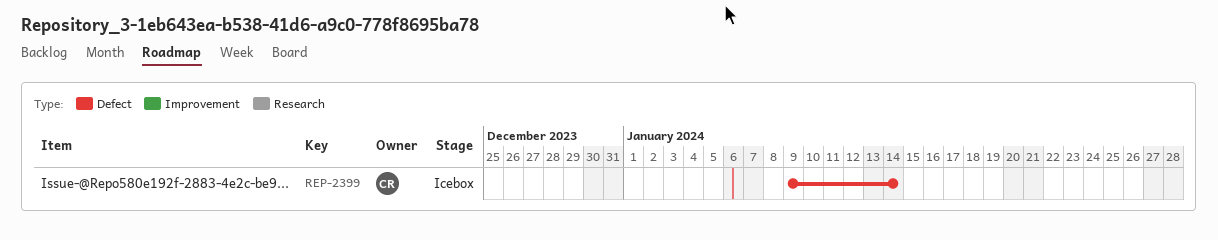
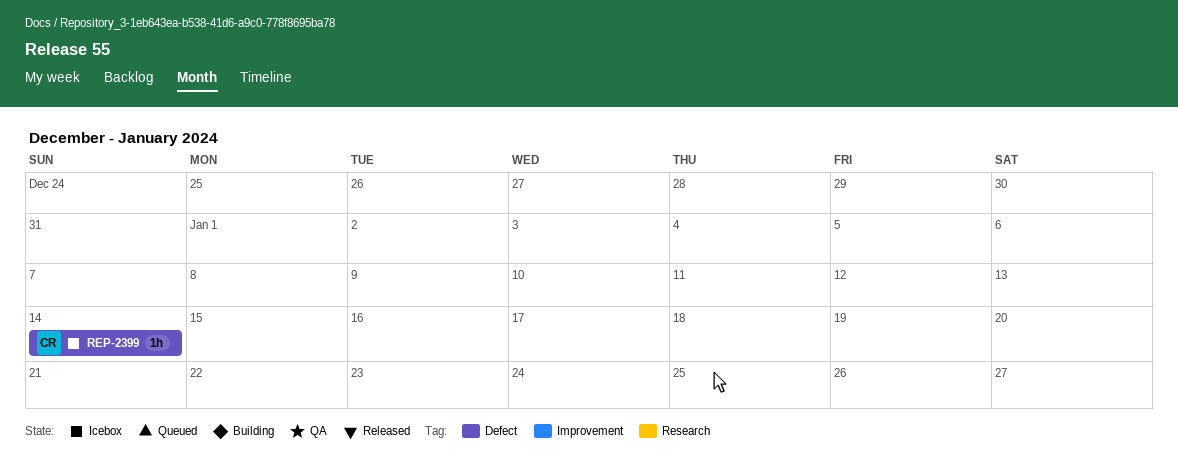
REP-2399, start: Jan 9 -> Jan 14

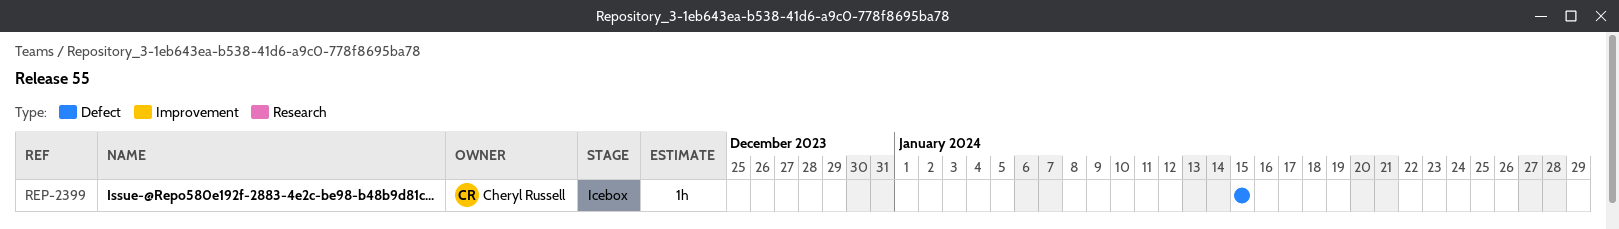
REP-2399, start: Jan 14 -> Jan 15
REP-2399, due: Jan 14 -> Jan 15

